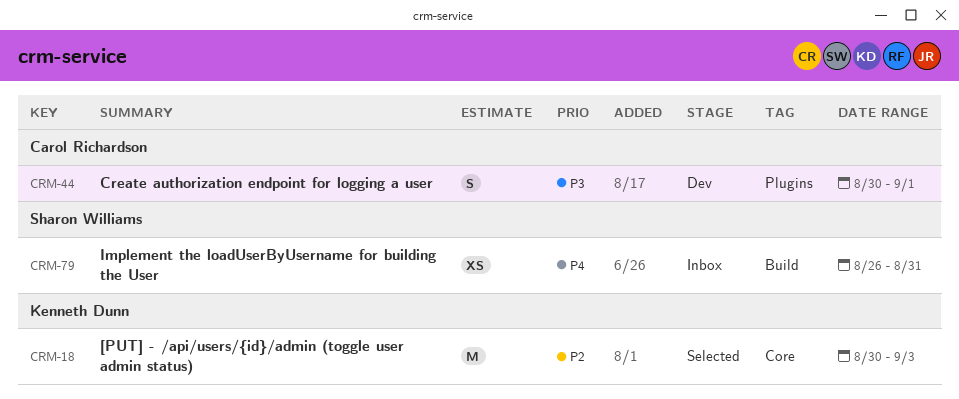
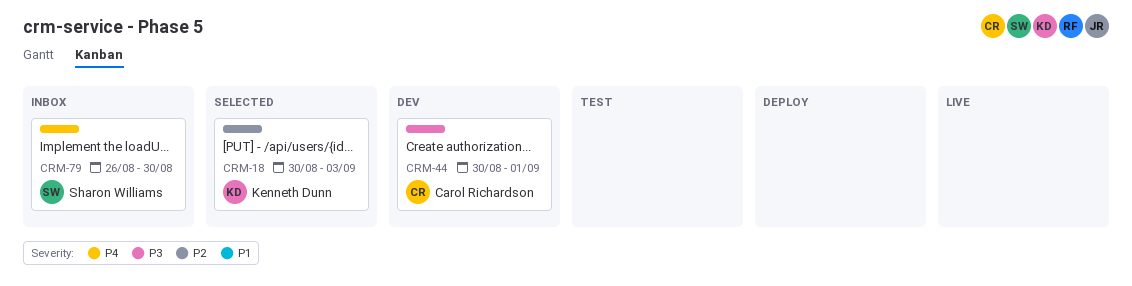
CRM-79, due: Aug 31 -> Aug 30

